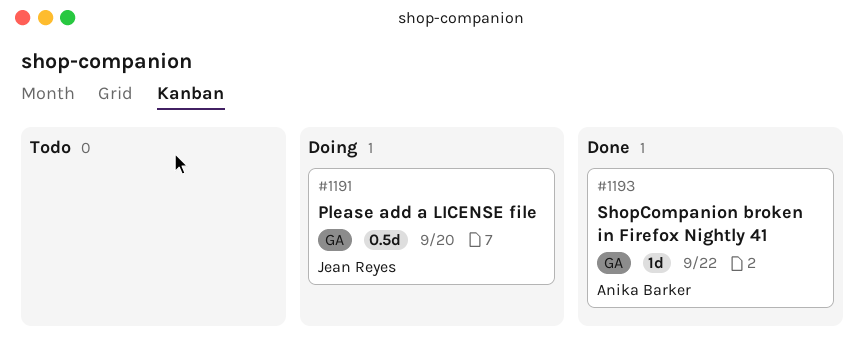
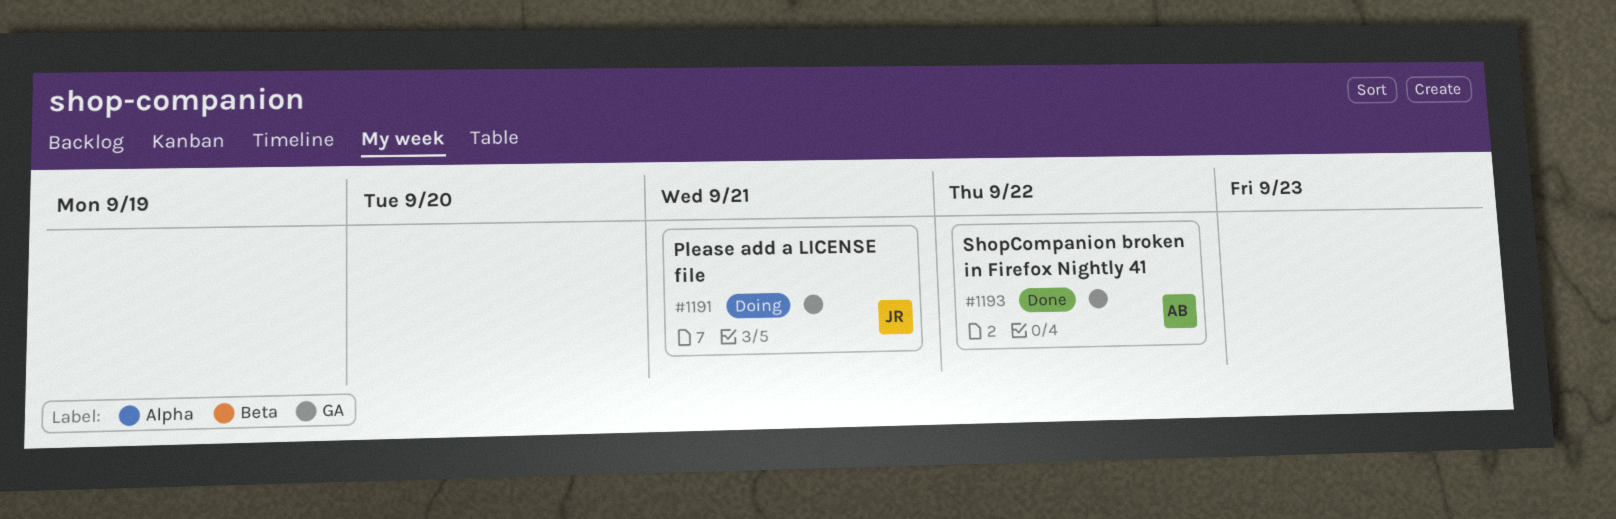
#1191, due: Sep 20 -> Sep 21

